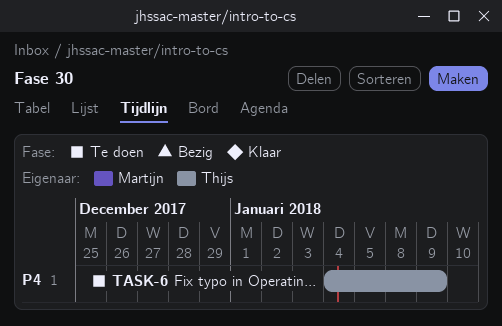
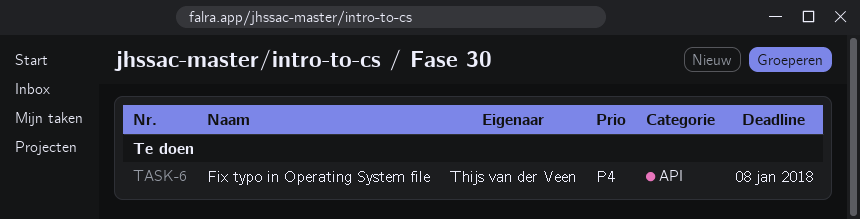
TASK-6, due: Jan 9 -> Jan 8

